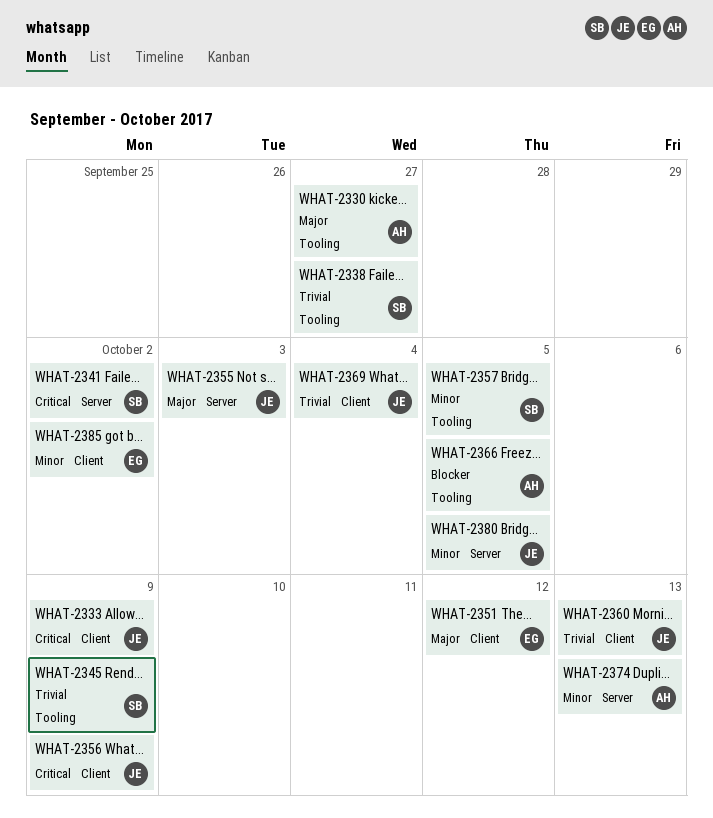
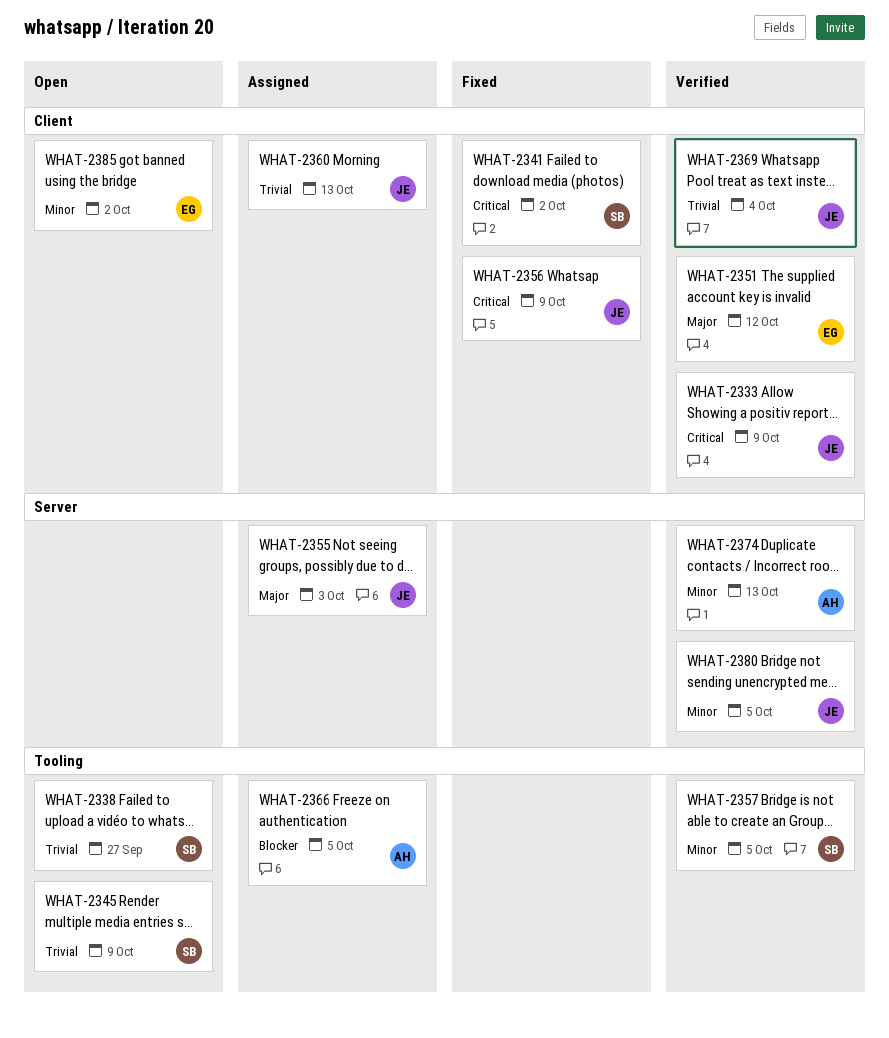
WHAT-2330: present -> none
WHAT-2341, label: Server -> Client

